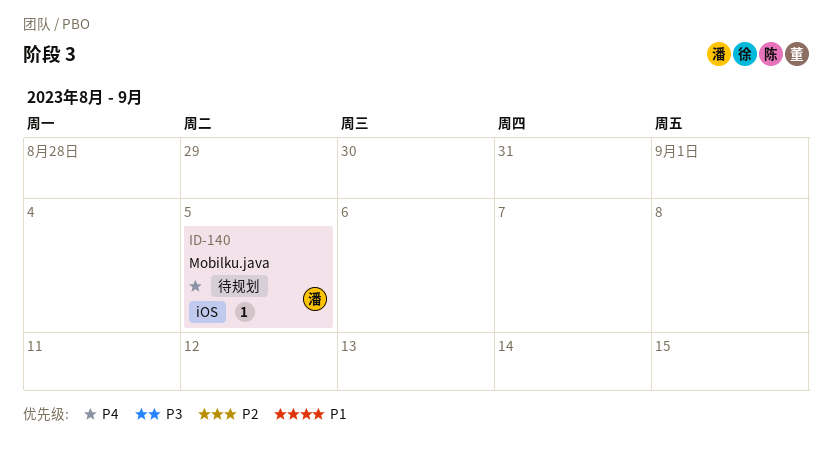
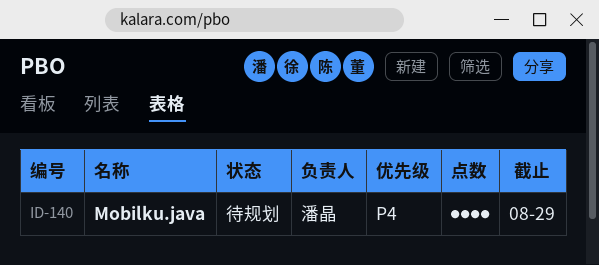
ID-140, estimate: 1 -> 4
ID-140, due: Sep 5 -> Aug 29

